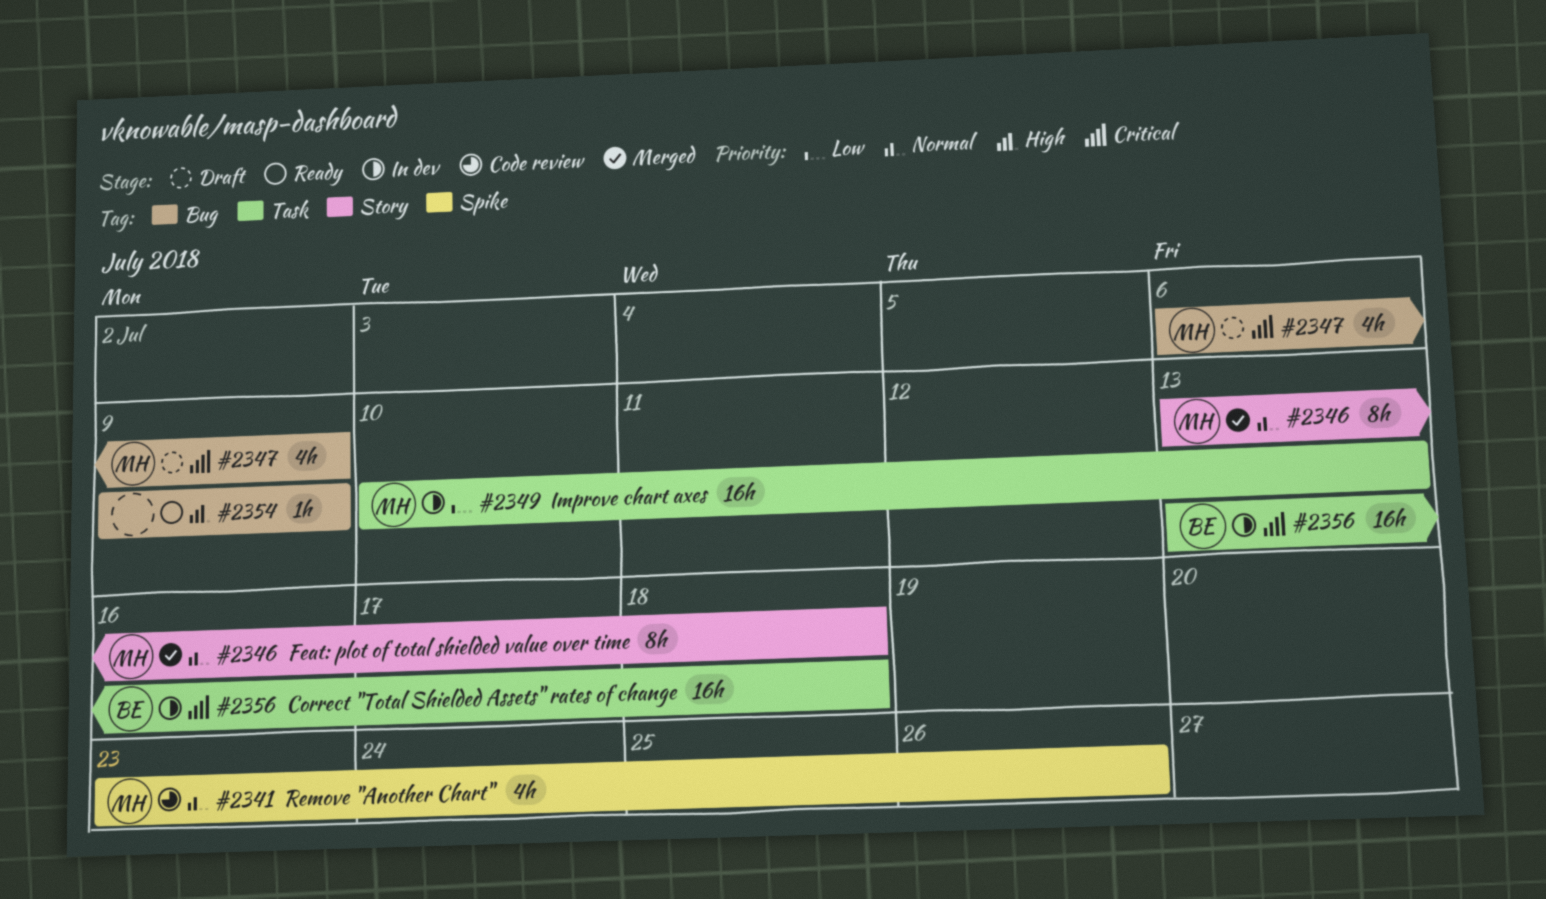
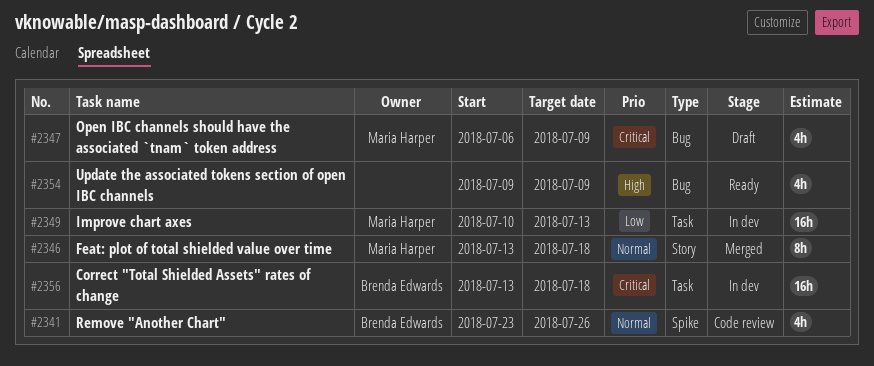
#2341, owner: Maria Harper -> Brenda Edwards
#2354, estimate: 1h -> 4h

